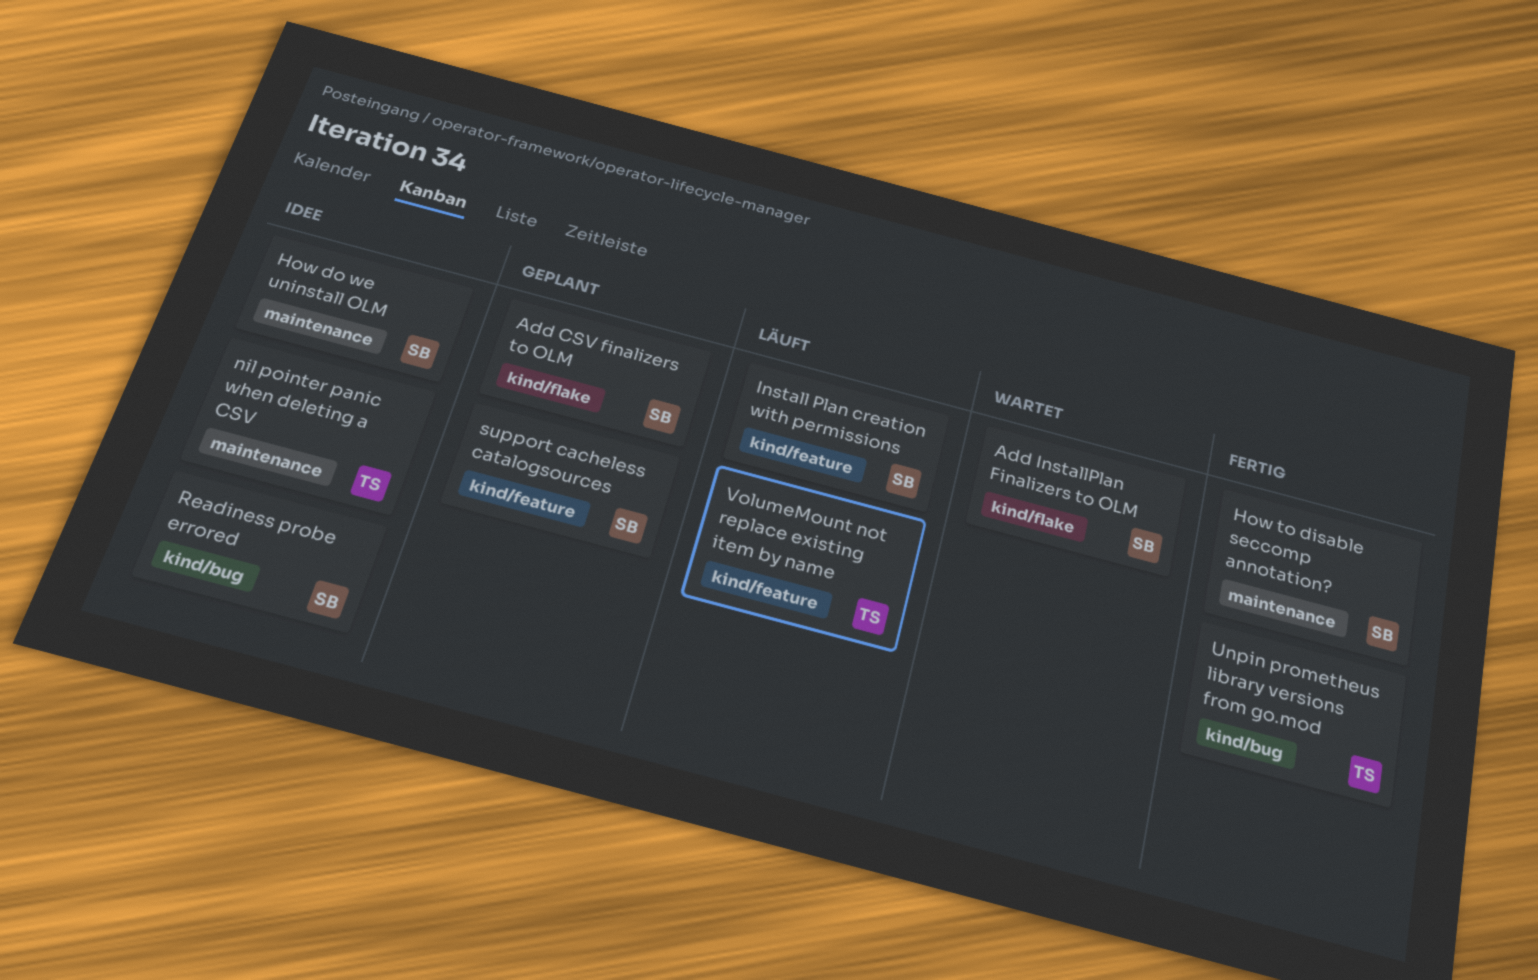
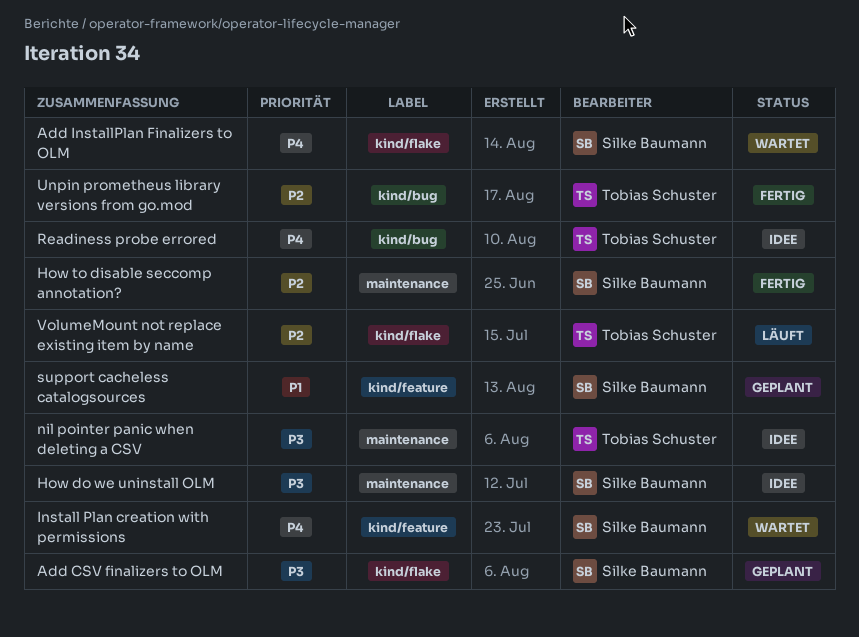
Install Plan creation with permissions, status: Läuft -> Wartet
Readiness probe errored, owner: Silke Baumann -> Tobias Schuster
VolumeMount not replace existing item by name, label: kind/feature -> kind/flake

